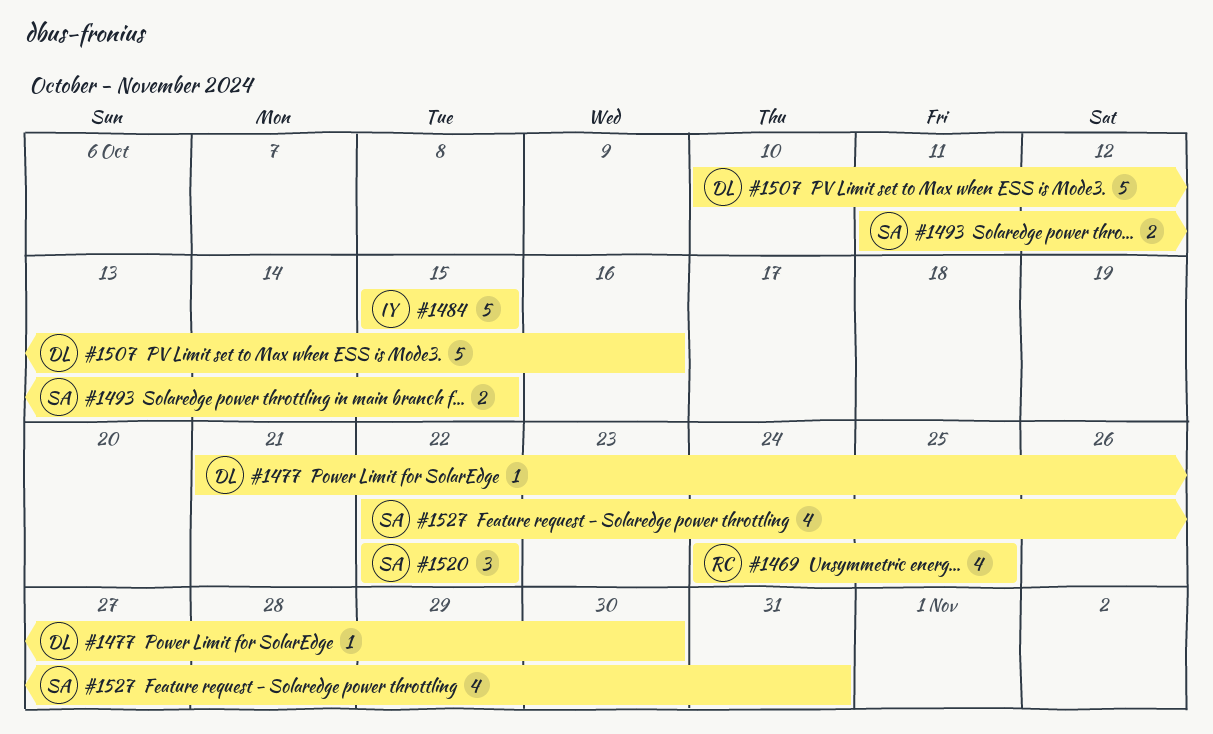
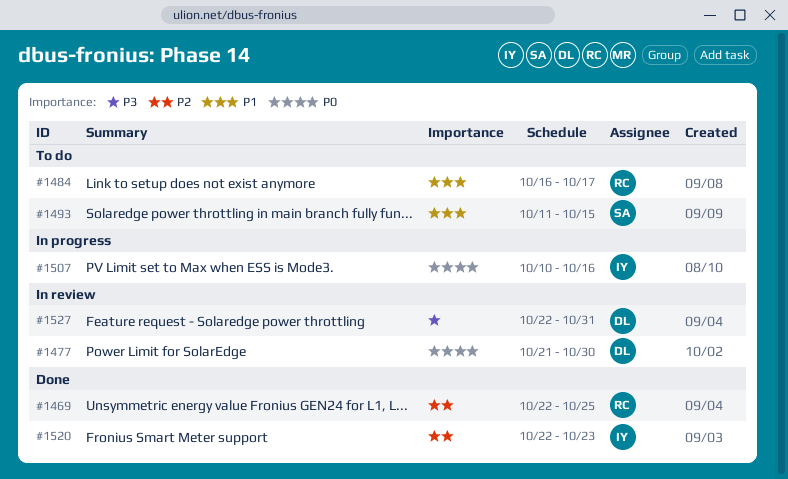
#1469, start: Oct 24 -> Oct 22
#1484, owner: IY -> RC
#1484, start: Oct 15 -> Oct 16
#1484, due: Oct 15 -> Oct 17
#1507, owner: DL -> IY
#1520, owner: SA -> IY
#1520, due: Oct 22 -> Oct 23
#1527, owner: SA -> DL

